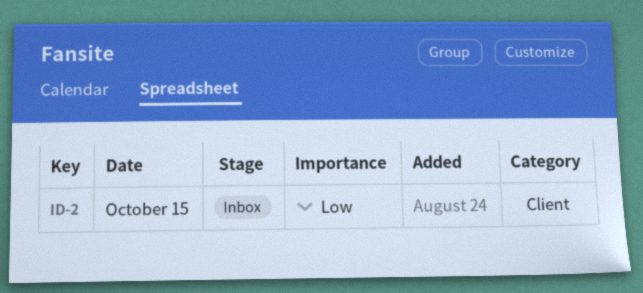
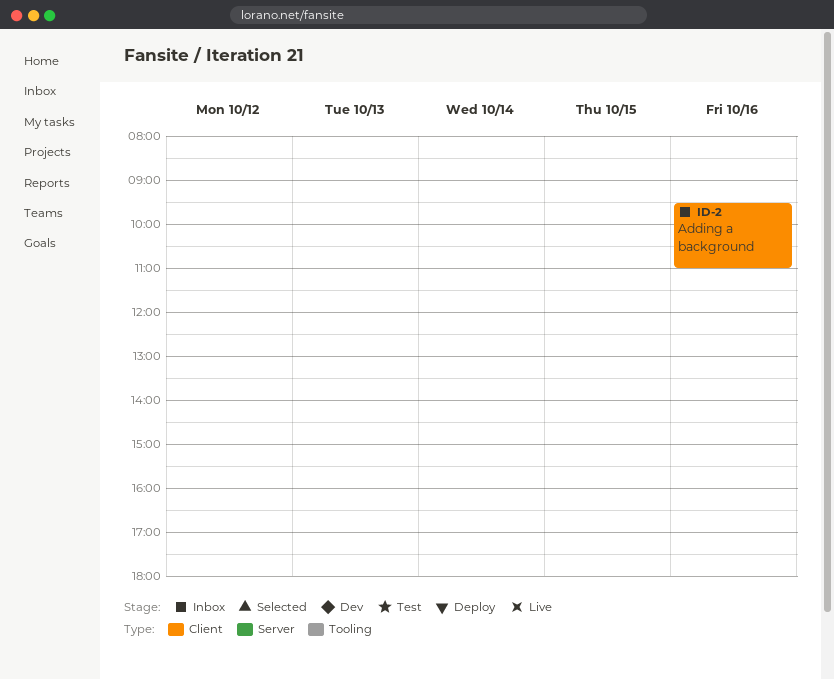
ID-2, day: Oct 15 -> Oct 16

